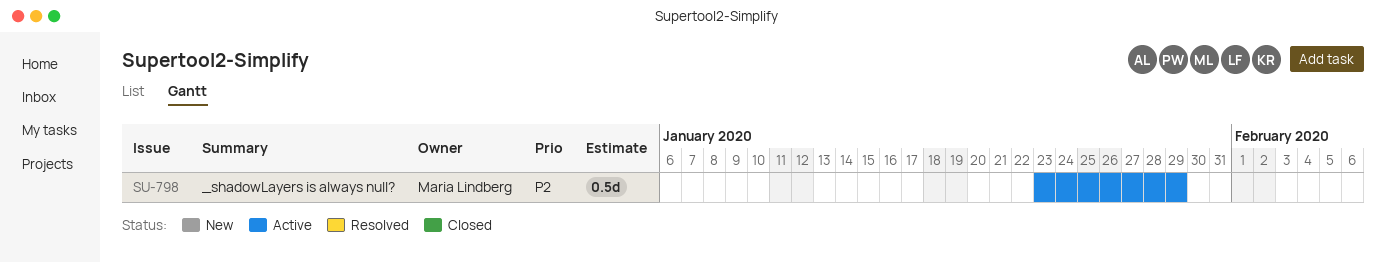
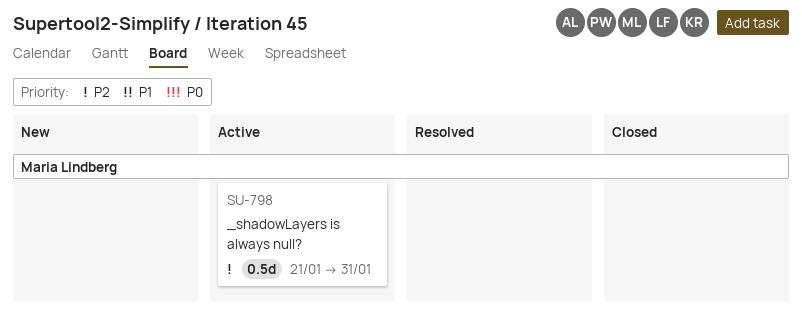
SU-798, start: Jan 23 -> Jan 21
SU-798, due: Jan 29 -> Jan 31

